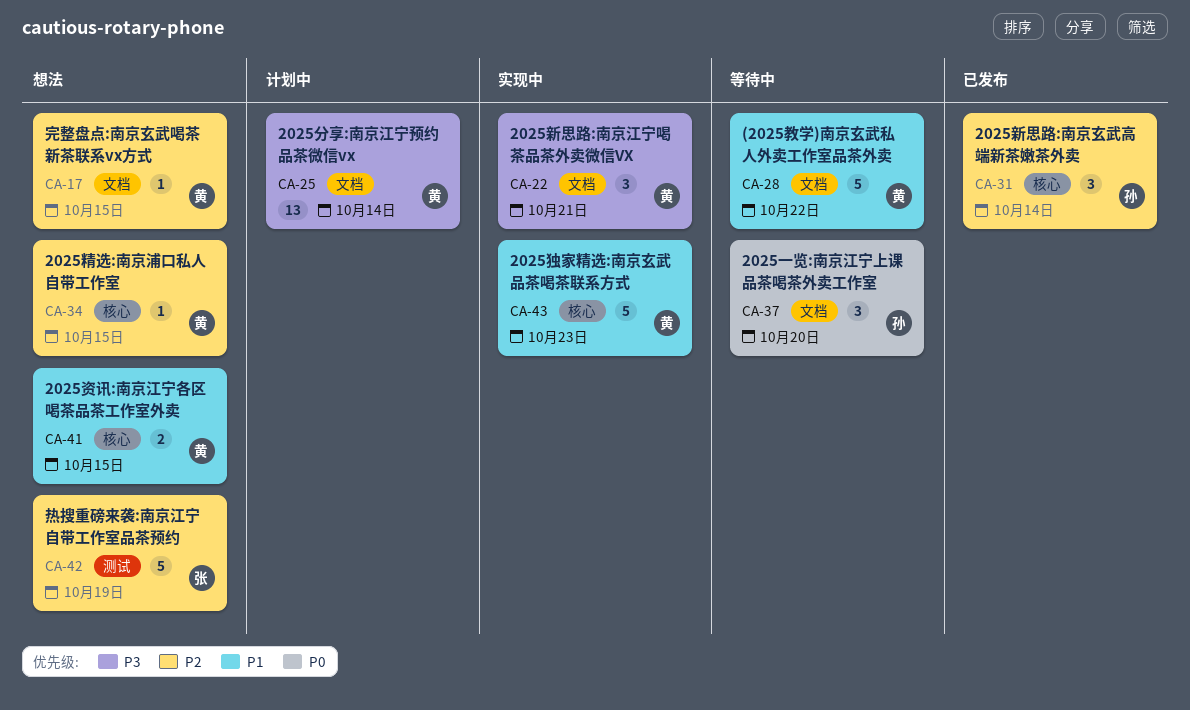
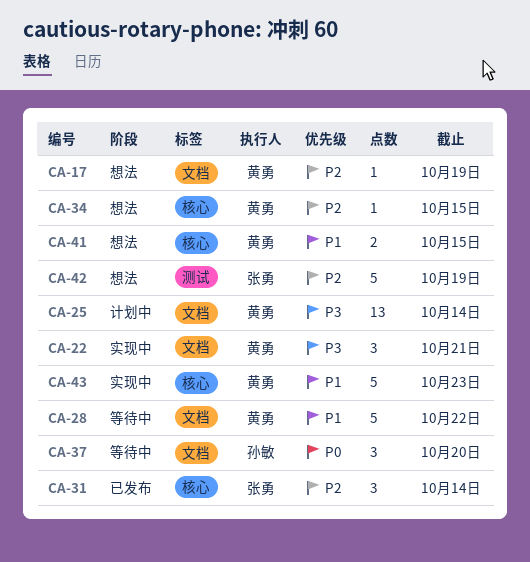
CA-17, due: Oct 15 -> Oct 19
CA-31, owner: 孙敏 -> 张勇

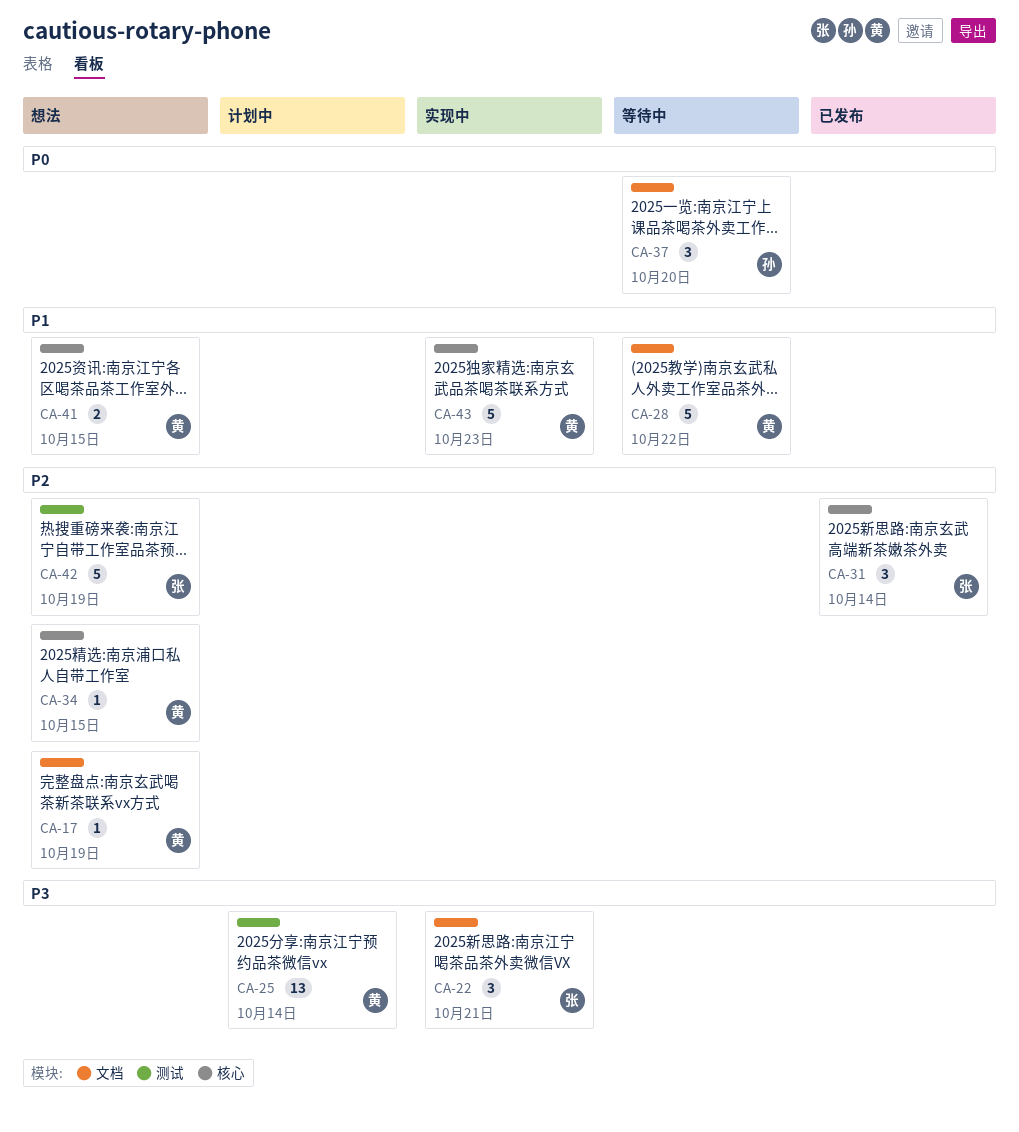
CA-22, owner: 黄勇 -> 张勇
CA-25, label: 文档 -> 测试

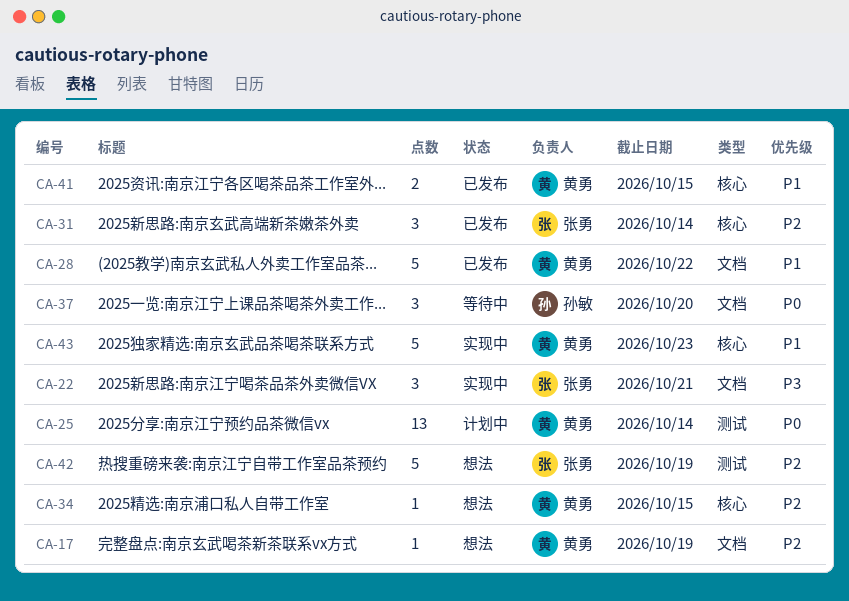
CA-25, priority: P3 -> P0
CA-28, status: 等待中 -> 已发布
CA-41, status: 想法 -> 已发布

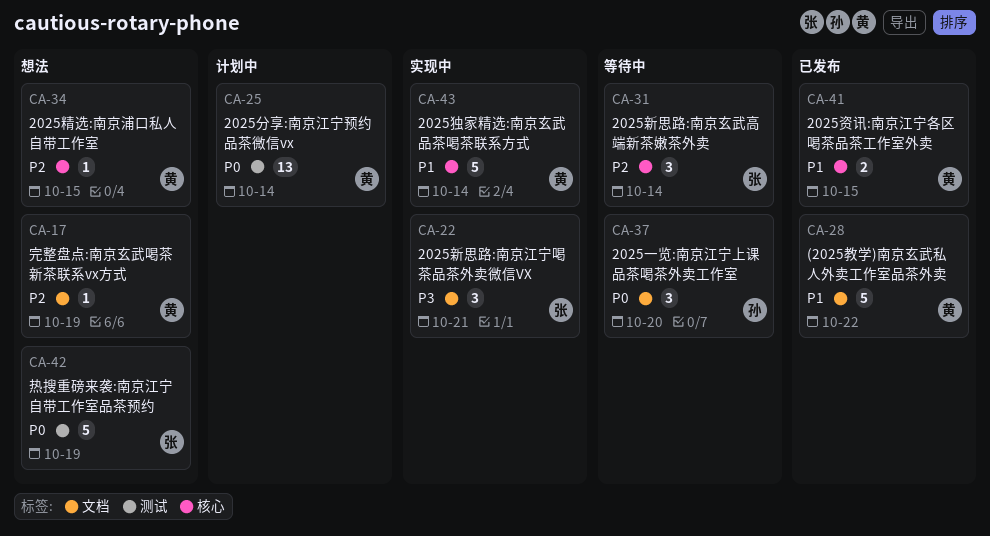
CA-31, status: 已发布 -> 等待中
CA-42, priority: P2 -> P0
CA-43, due: Oct 23 -> Oct 14

